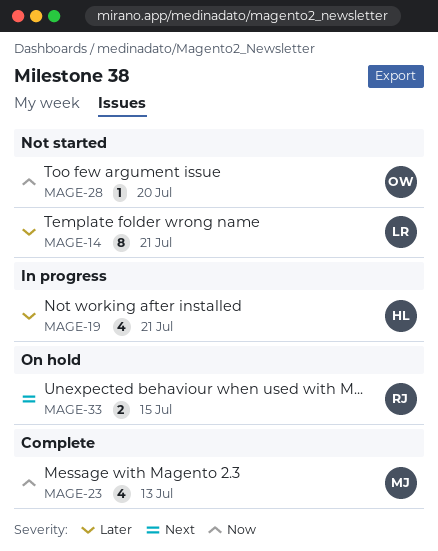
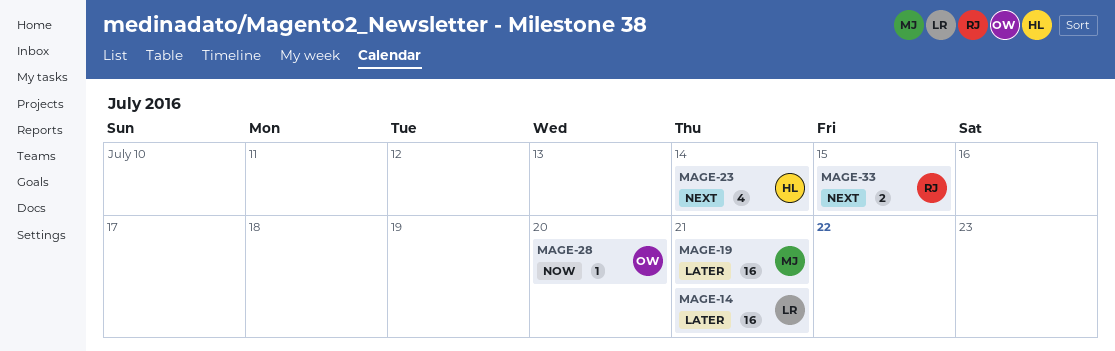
MAGE-14, estimate: 8 -> 16
MAGE-19, owner: HL -> MJ
MAGE-19, estimate: 4 -> 16
MAGE-23, owner: MJ -> HL
MAGE-23, priority: Now -> Next
MAGE-23, due: Jul 13 -> Jul 14

